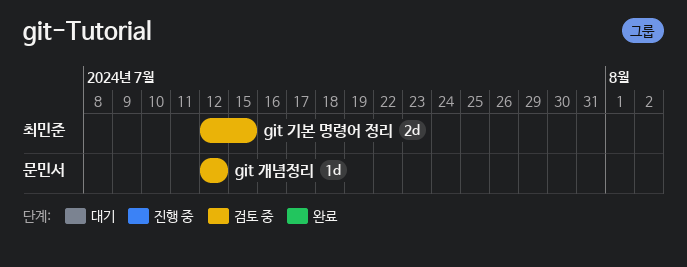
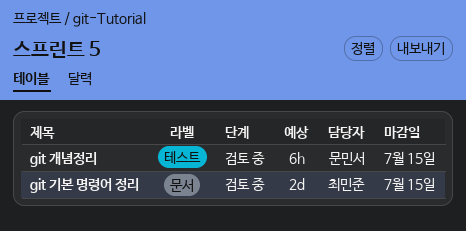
git 개념정리, estimate: 1d -> 6h
git 개념정리, due: Jul 12 -> Jul 15

